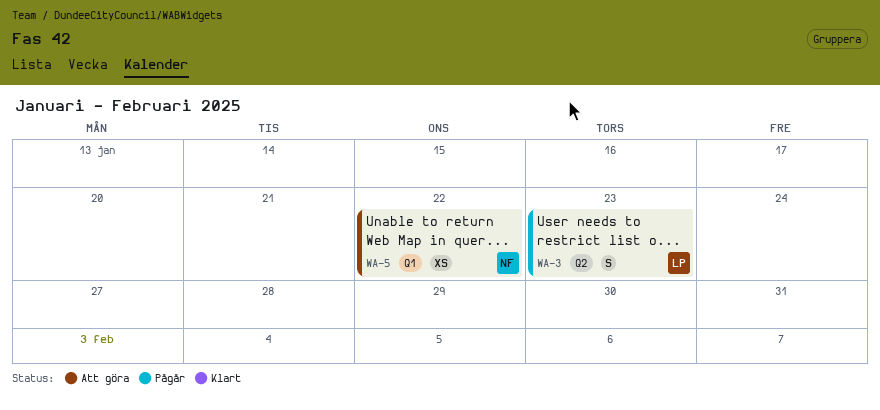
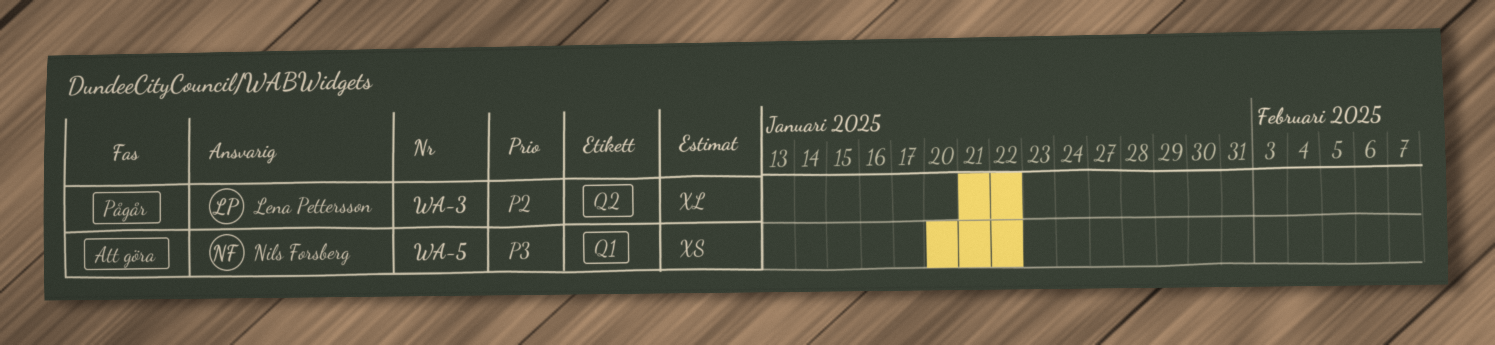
WA-3, estimate: S -> XL
WA-3, due: Jan 23 -> Jan 22

